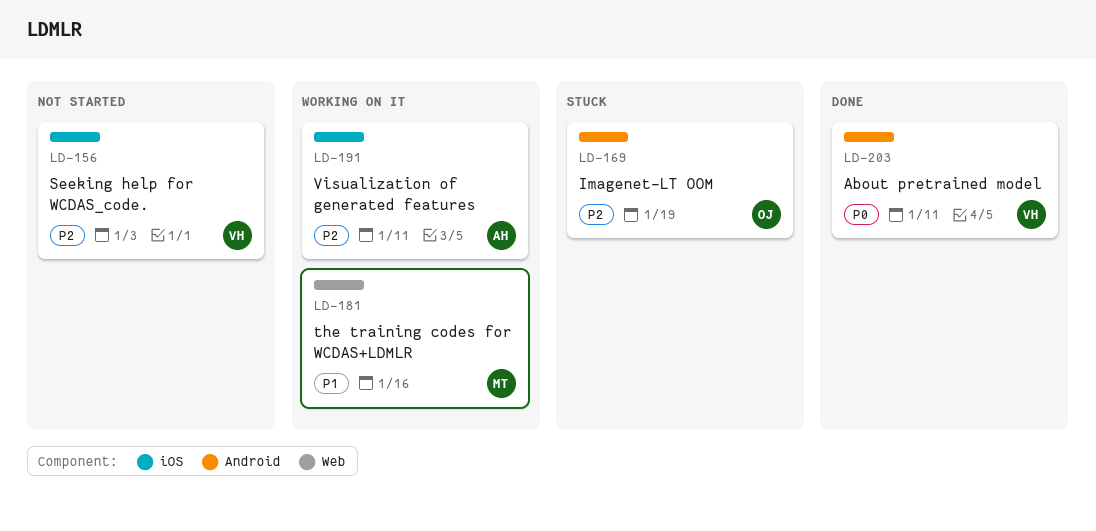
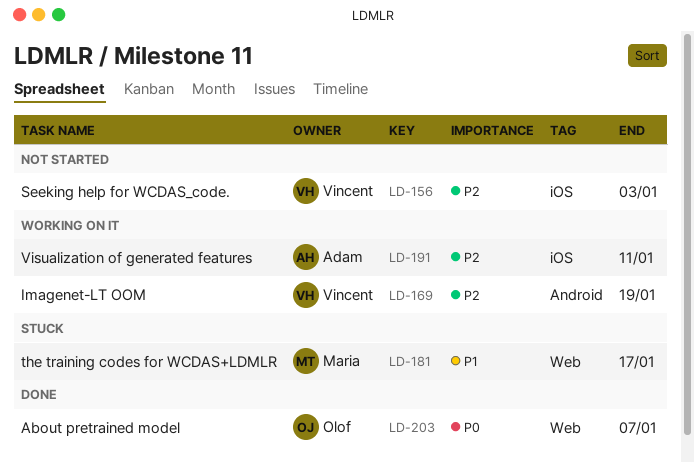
LD-169, status: Stuck -> Working on it
LD-169, owner: Olof -> Vincent
LD-181, status: Working on it -> Stuck
LD-181, due: Jan 16 -> Jan 17
LD-203, owner: Vincent -> Olof
LD-203, label: Android -> Web
LD-203, due: Jan 11 -> Jan 7

